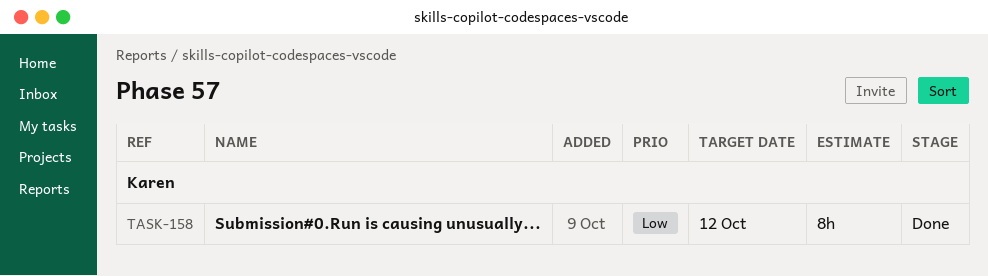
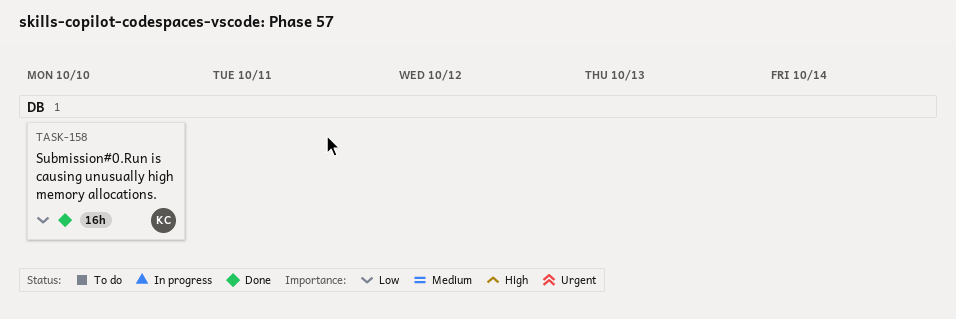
TASK-158, estimate: 8h -> 16h
TASK-158, due: Oct 12 -> Oct 10

